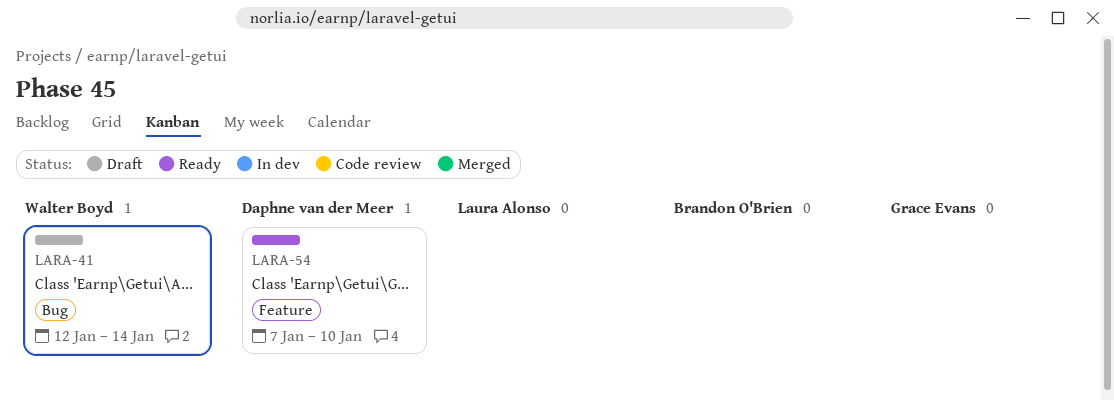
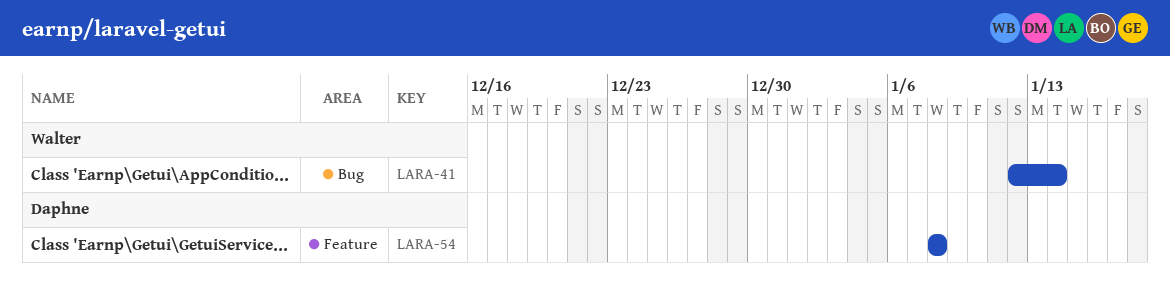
LARA-54, start: Jan 7 -> Jan 8
LARA-54, due: Jan 10 -> Jan 8

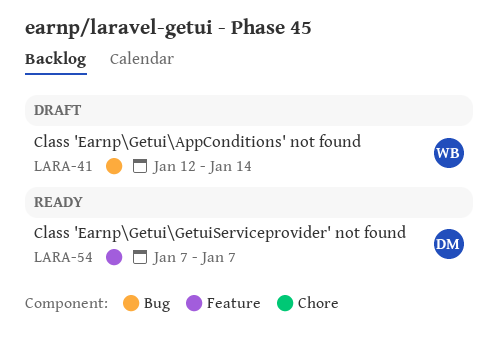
LARA-54, start: Jan 8 -> Jan 7
LARA-54, due: Jan 8 -> Jan 7

